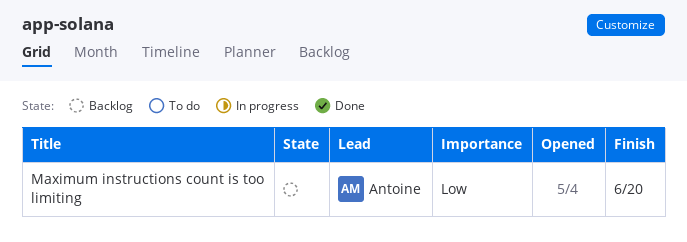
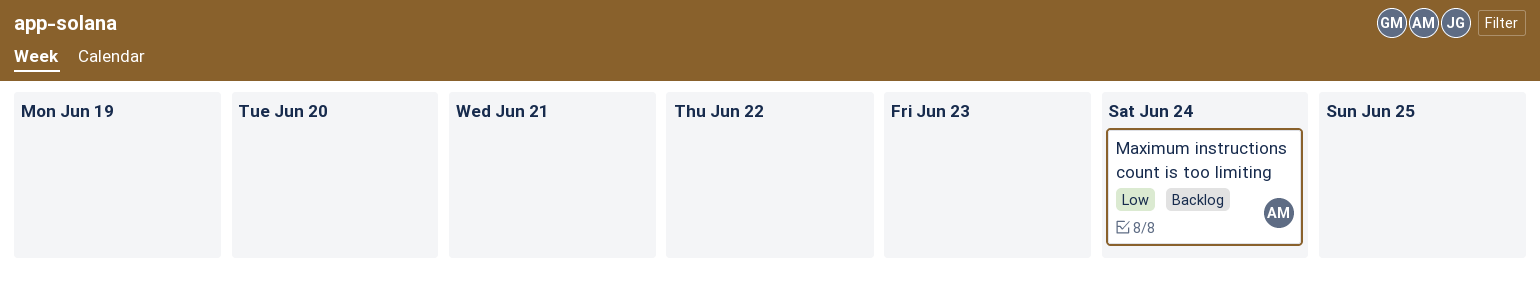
Maximum instructions count is too limiting, due: Jun 20 -> Jun 24

